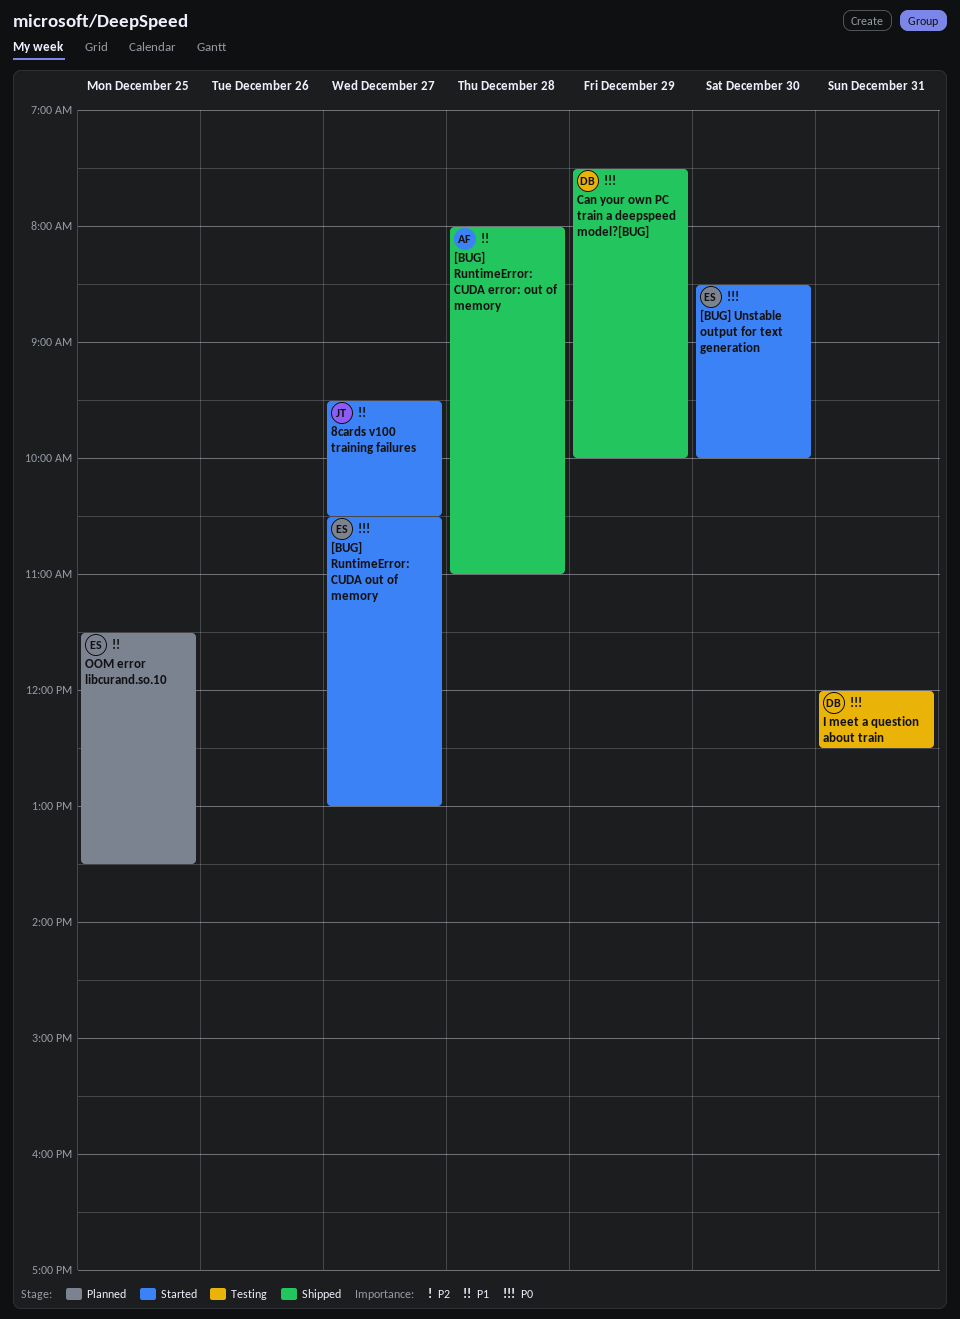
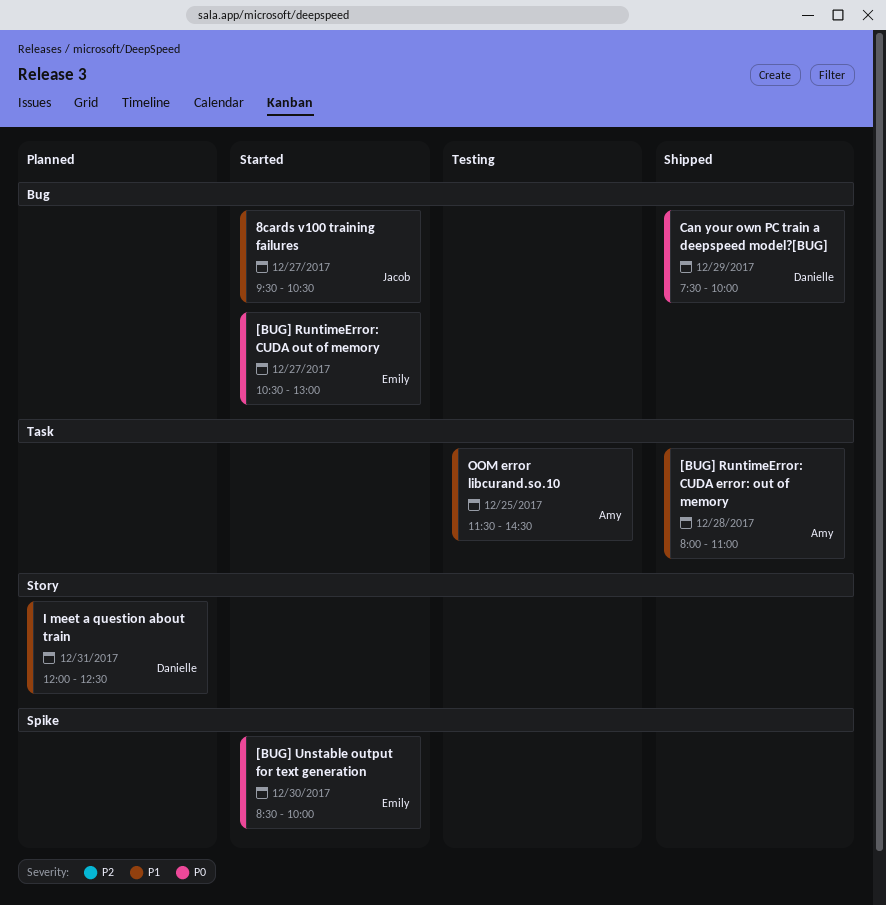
I meet a question about train, status: Testing -> Planned
I meet a question about train, priority: P0 -> P1
OOM error libcurand.so.10, status: Planned -> Testing
OOM error libcurand.so.10, owner: Emily -> Amy
OOM error libcurand.so.10, ends: 13:30 -> 14:30

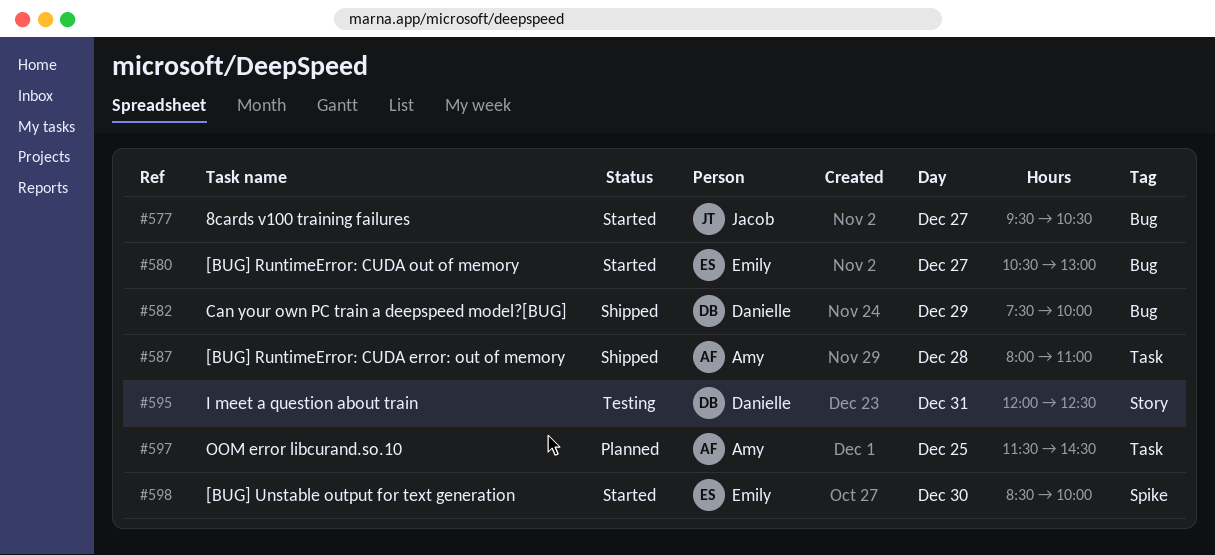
I meet a question about train, status: Planned -> Testing
OOM error libcurand.so.10, status: Testing -> Planned

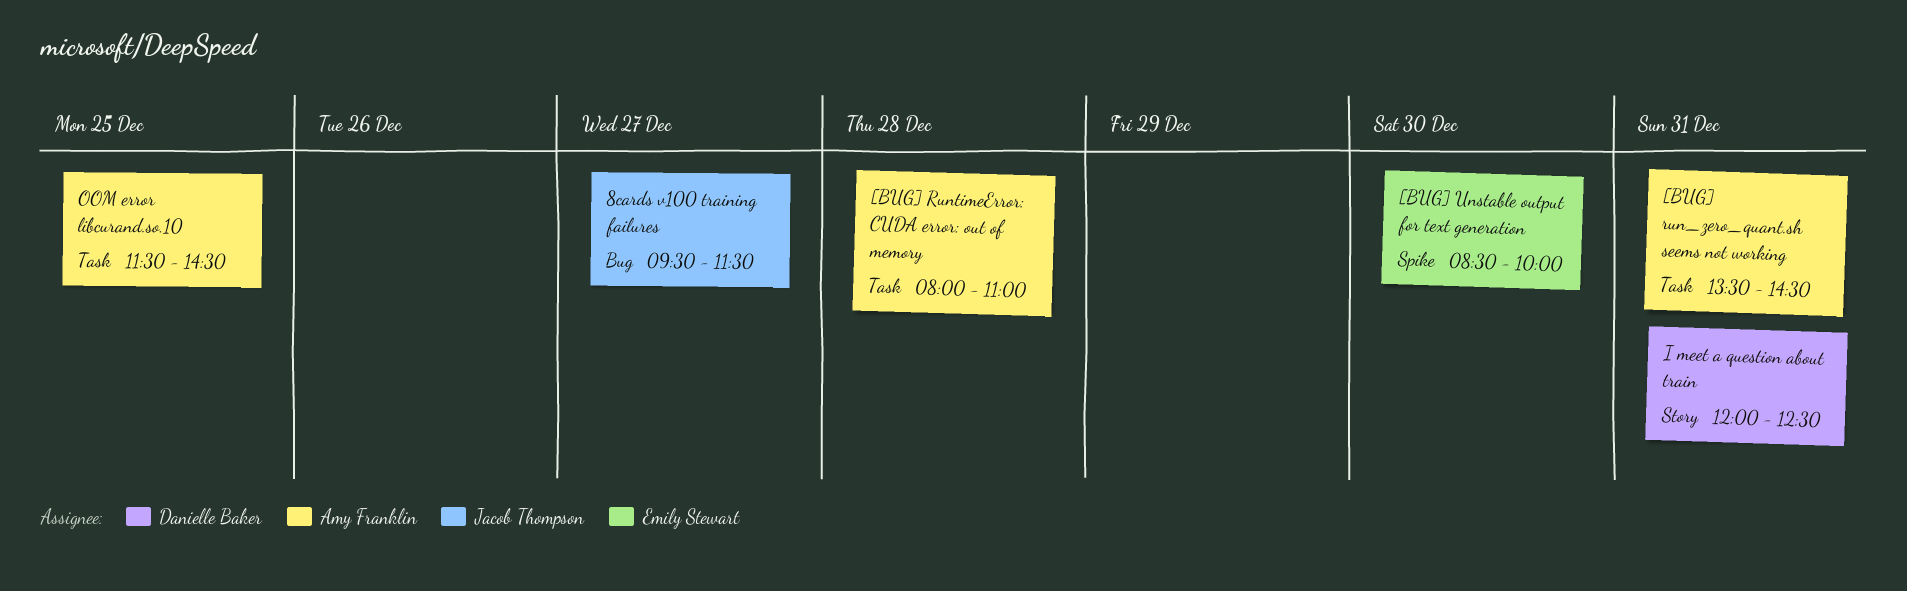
8cards v100 training failures, ends: 10:30 -> 11:30
[BUG] run_zero_quant.sh seems not working: none -> present
[BUG] RuntimeError: CUDA out of memory: present -> none
Can your own PC train a deepspeed model?[BUG]: present -> none

